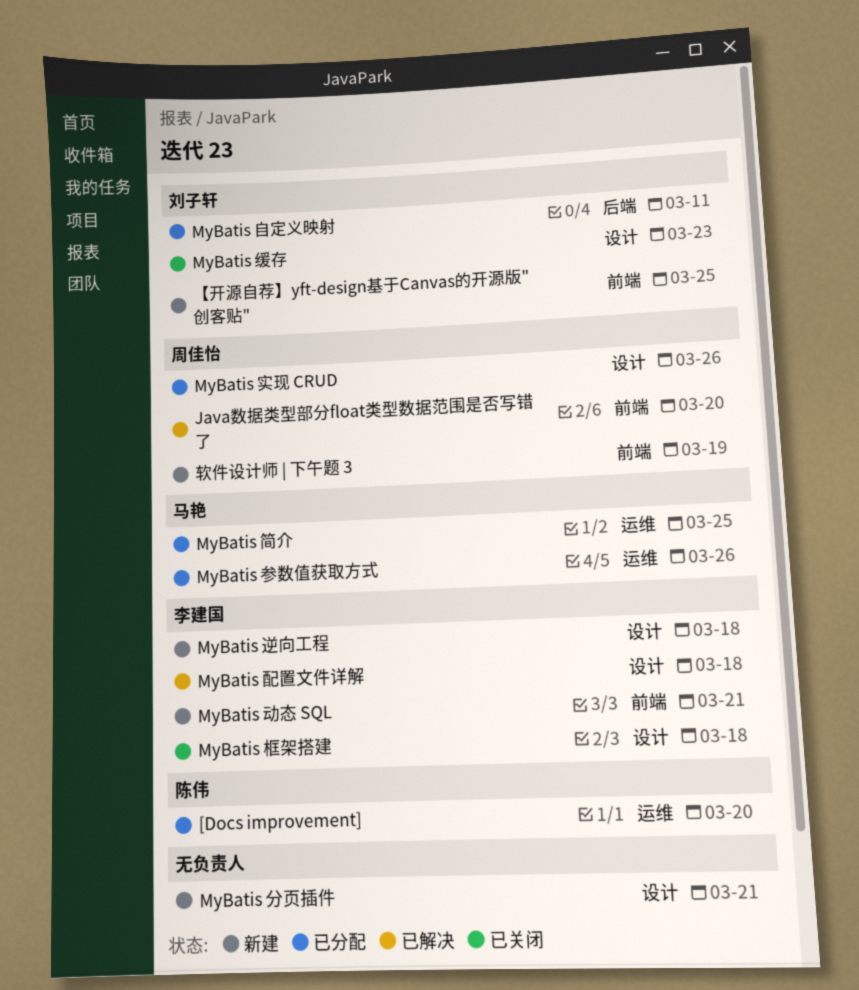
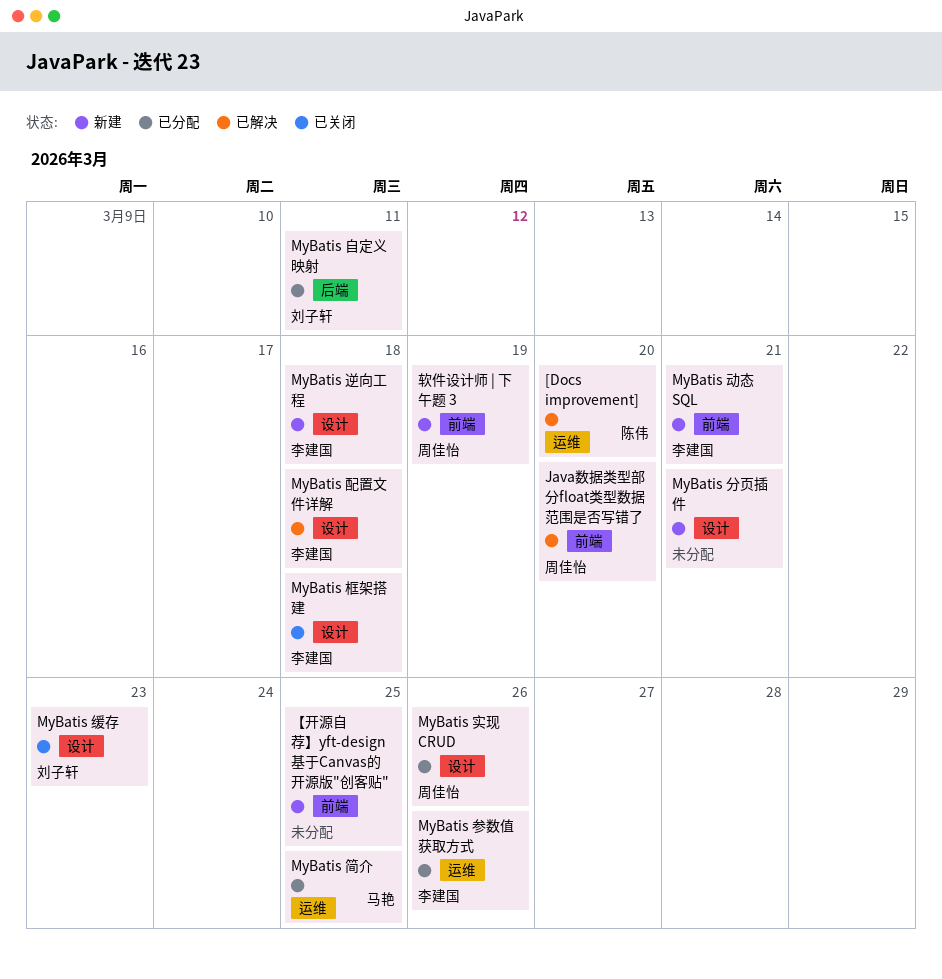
[Docs improvement], status: 已分配 -> 已解决
MyBatis 参数值获取方式, owner: 马艳 -> 李建国
【开源自荐】yft-design基于Canvas的开源版"创客贴", owner: 刘子轩 -> none

